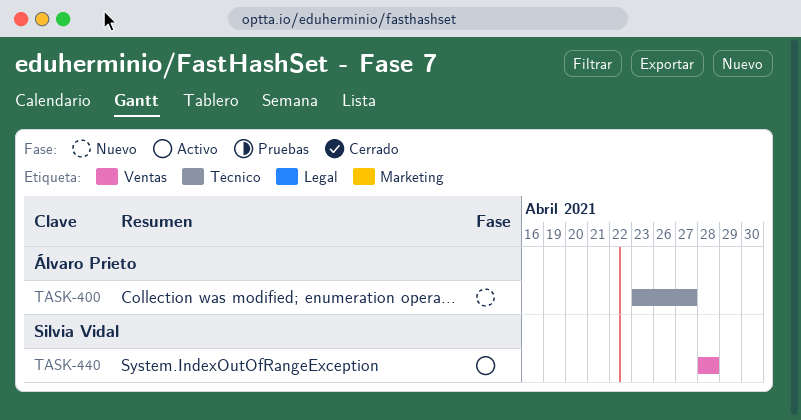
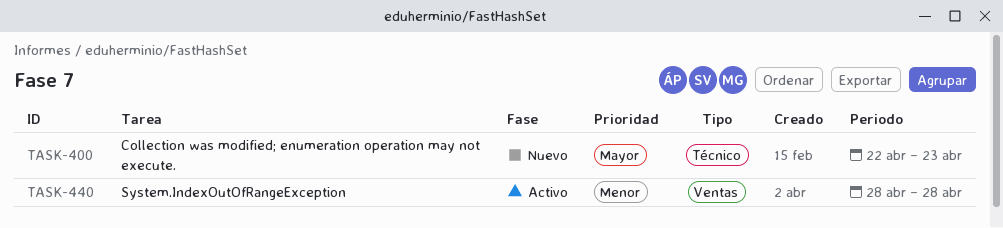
TASK-400, start: Apr 23 -> Apr 22
TASK-400, due: Apr 27 -> Apr 23

